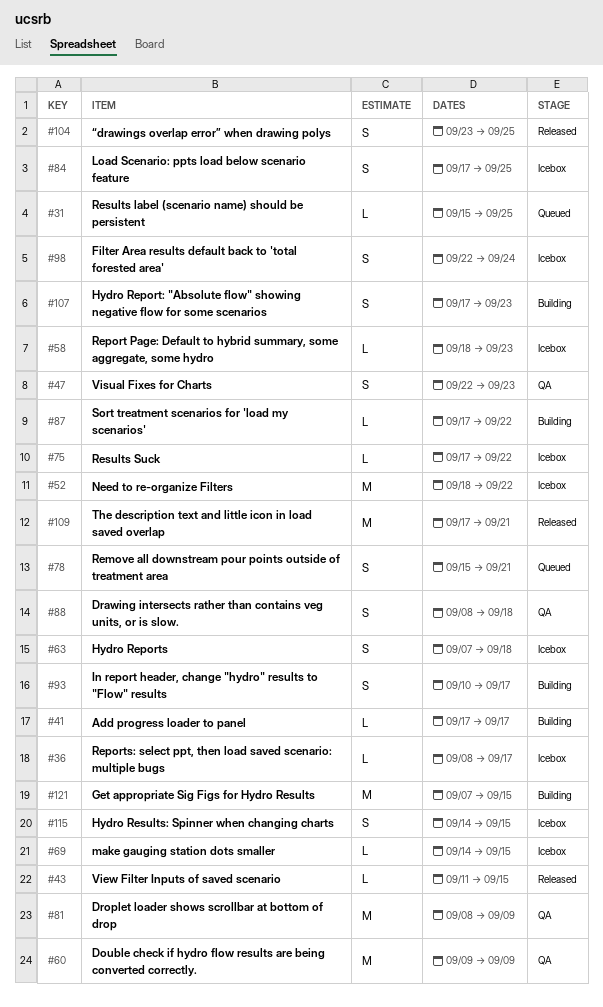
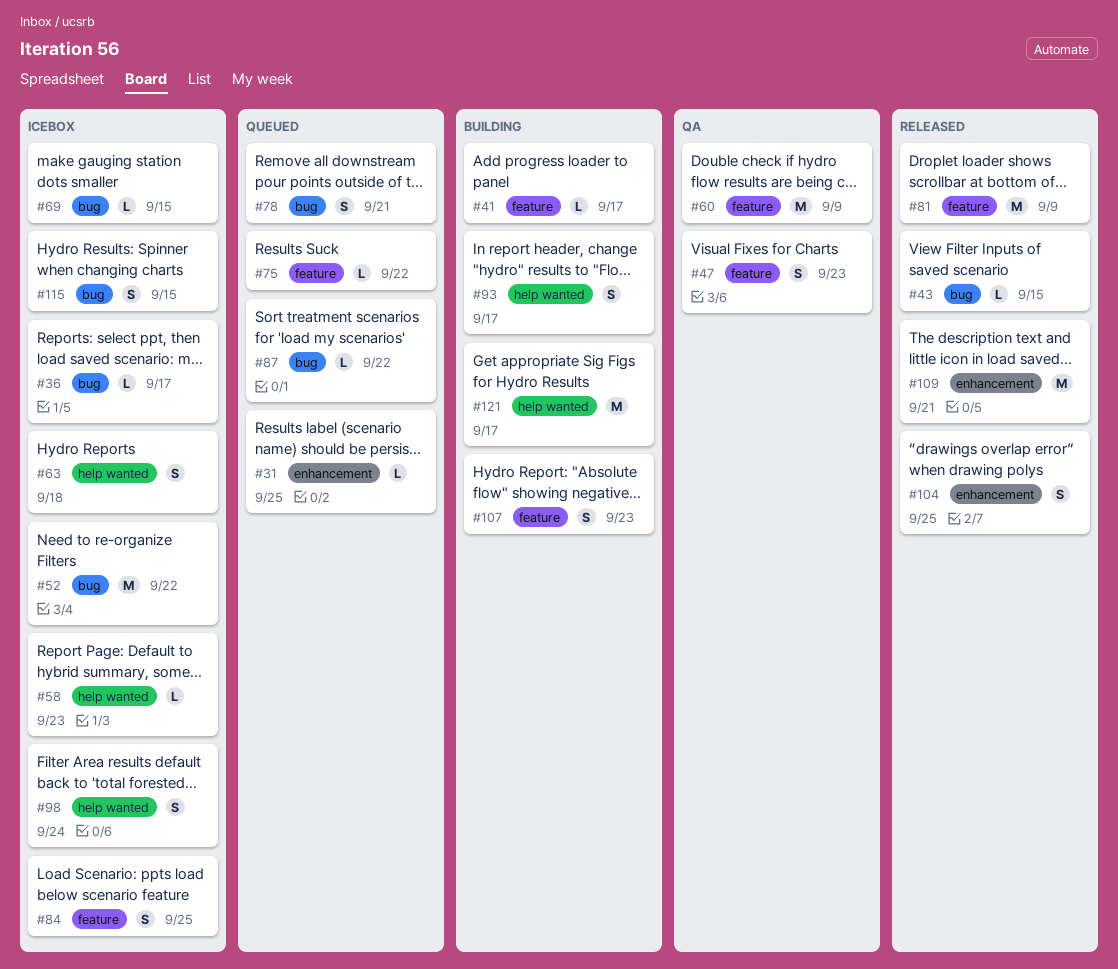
#75, status: Icebox -> Queued
#81, status: QA -> Released
#87, status: Building -> Queued
#88: present -> none
#121, due: Sep 15 -> Sep 17

